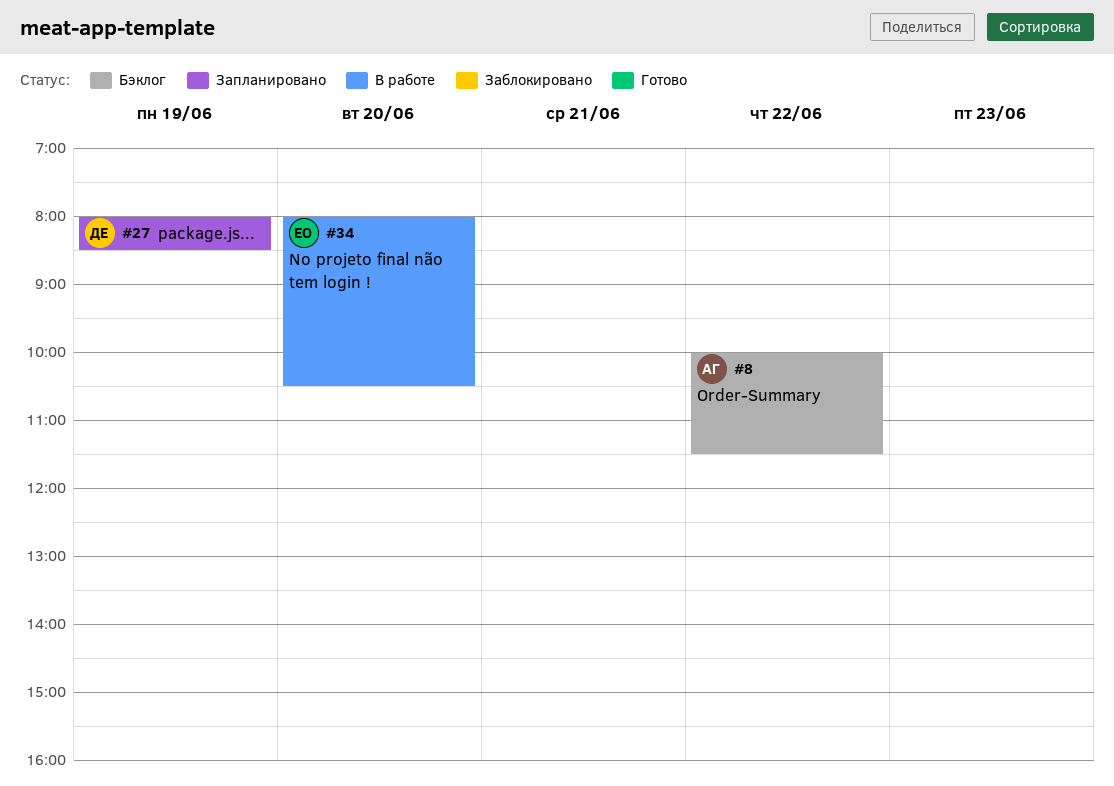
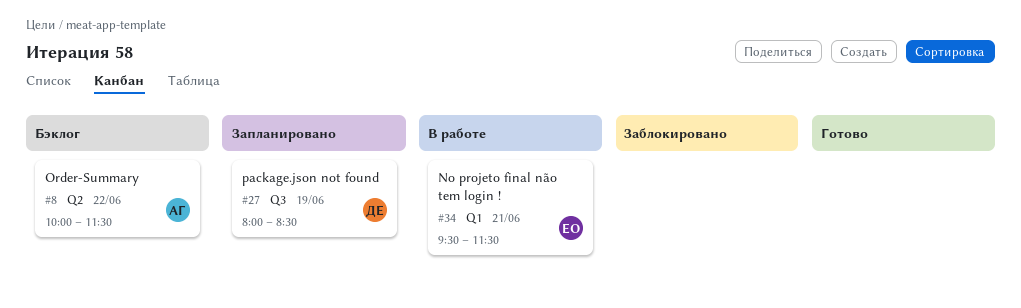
#34, day: Jun 20 -> Jun 21
#34, begins: 08:00 -> 09:30
#34, ends: 10:30 -> 11:30

